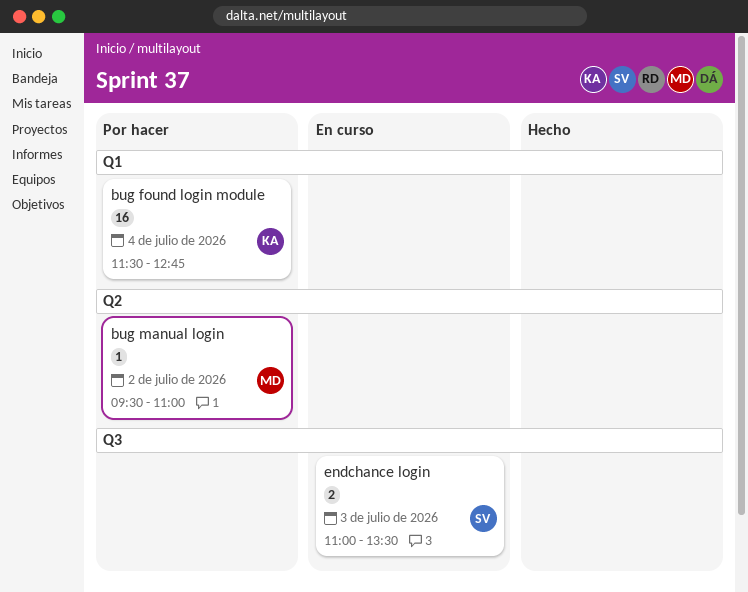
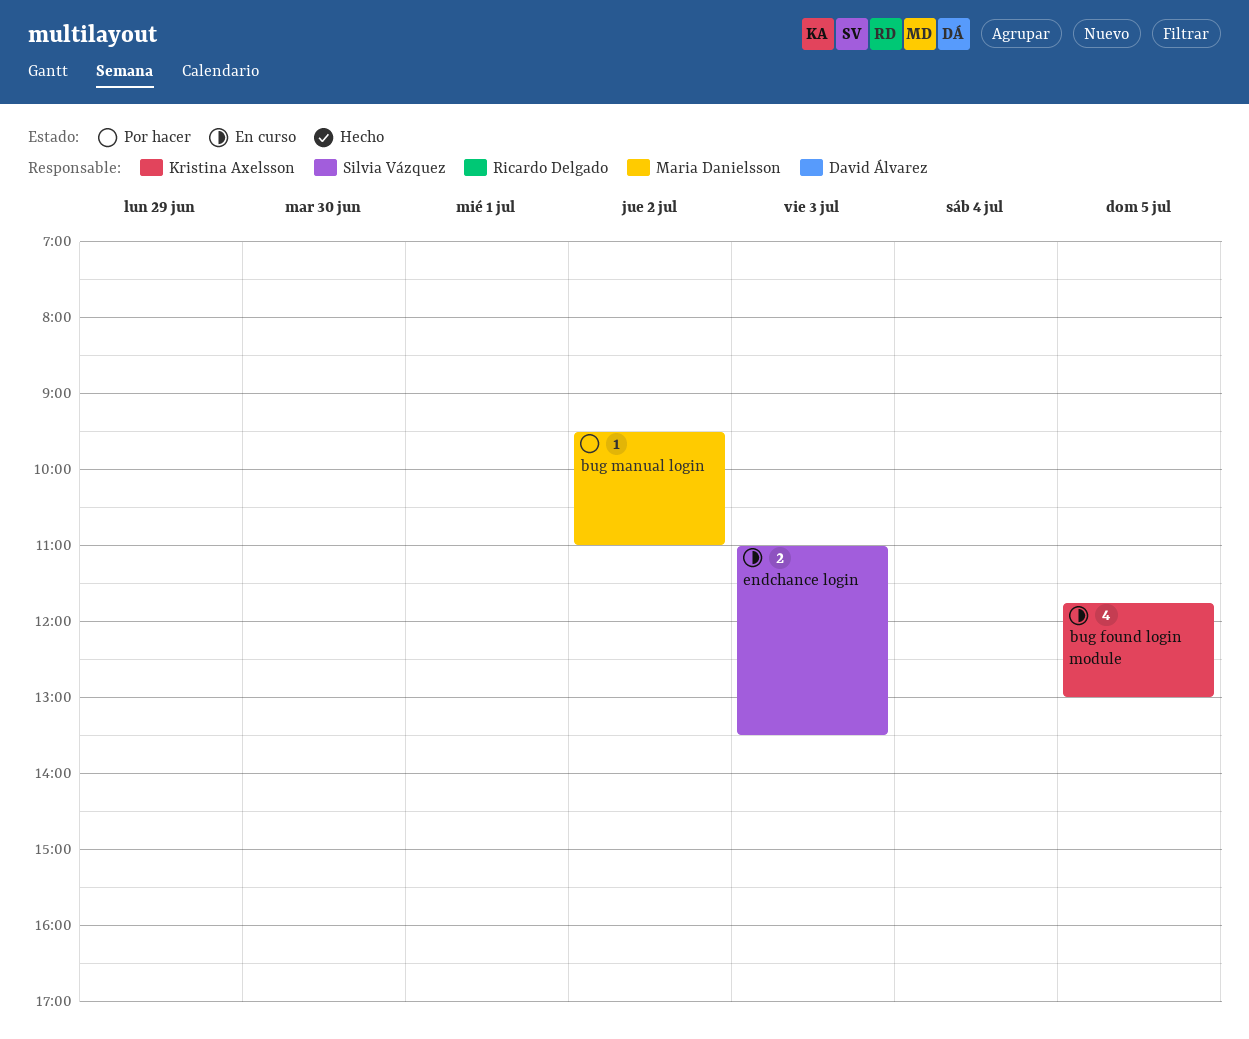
bug found login module, status: Por hacer -> En curso
bug found login module, estimate: 16 -> 4
bug found login module, day: Jul 4 -> Jul 5
bug found login module, begins: 11:30 -> 11:45
bug found login module, ends: 12:45 -> 13:00

